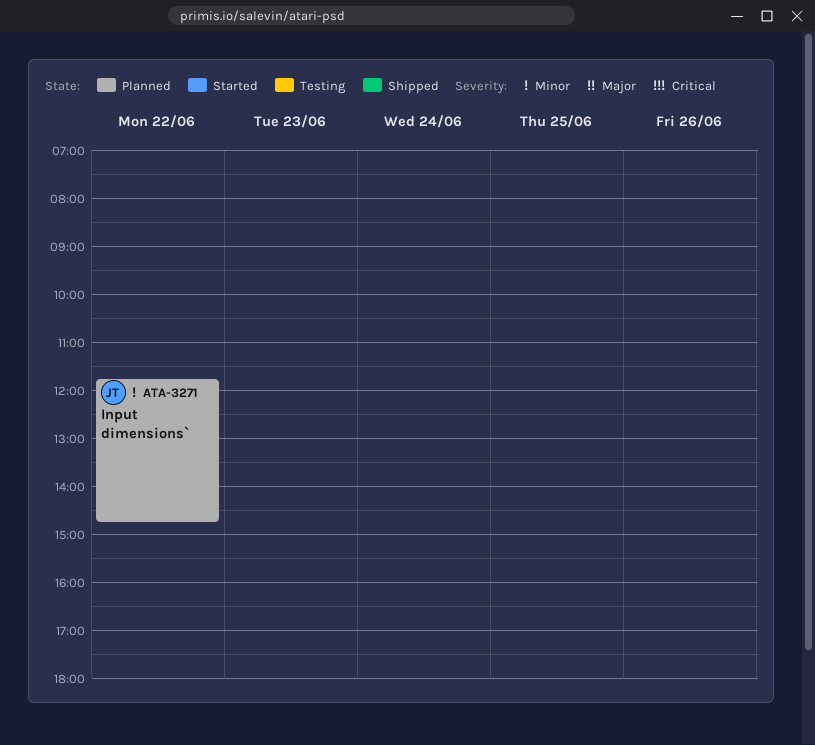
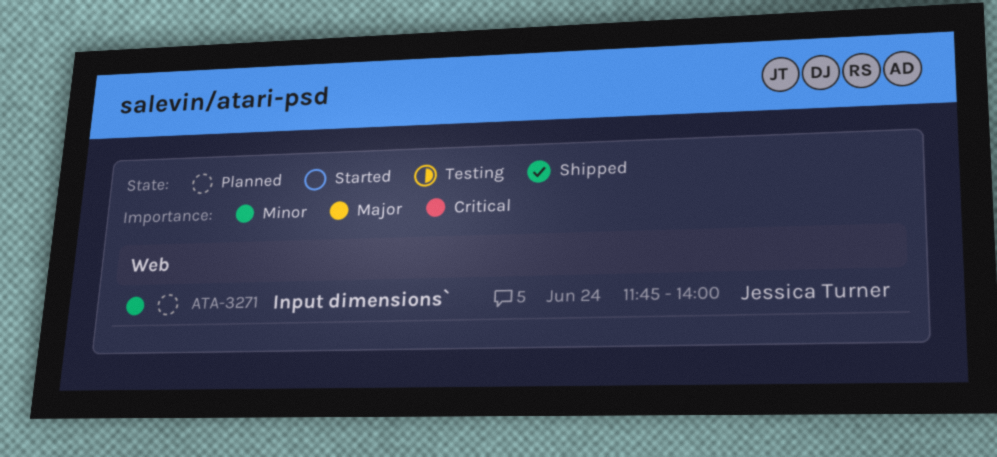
ATA-3271, day: Jun 22 -> Jun 24
ATA-3271, ends: 14:45 -> 14:00

